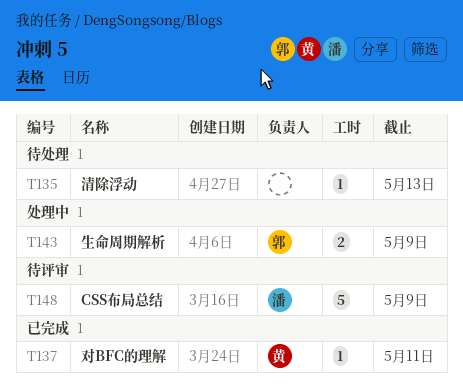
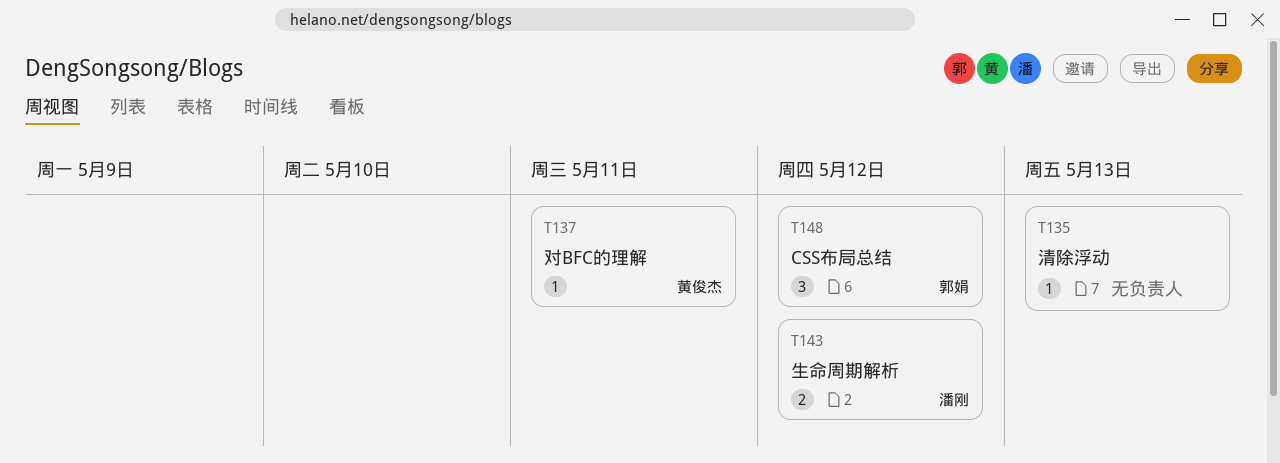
T143, owner: 郭娟 -> 潘刚
T143, due: May 9 -> May 12
T148, owner: 潘刚 -> 郭娟
T148, estimate: 5 -> 3
T148, due: May 9 -> May 12

